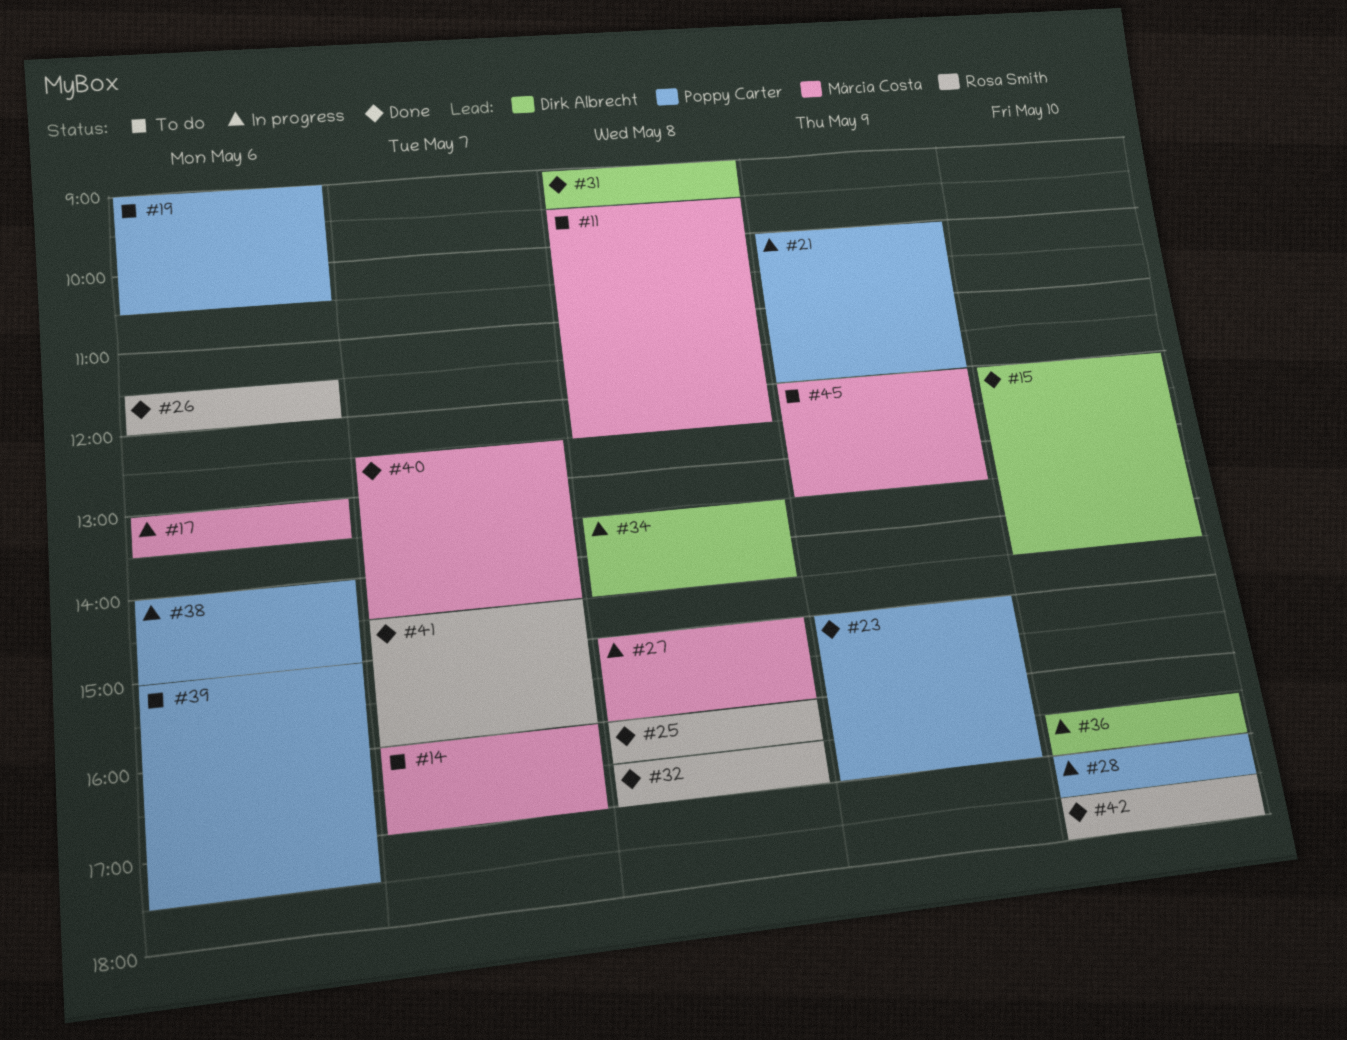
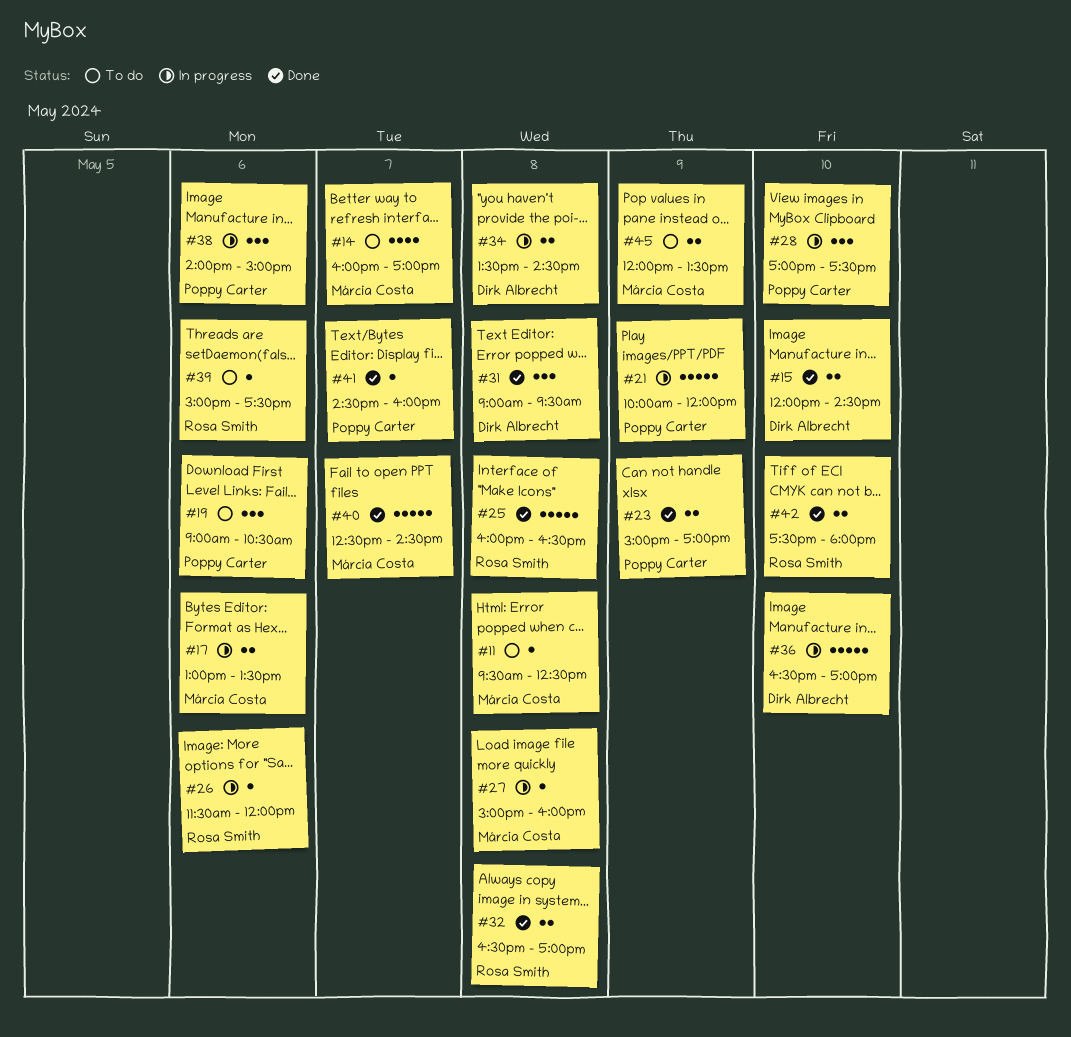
#26, status: Done -> In progress
#39, owner: Poppy Carter -> Rosa Smith
#41, owner: Rosa Smith -> Poppy Carter

